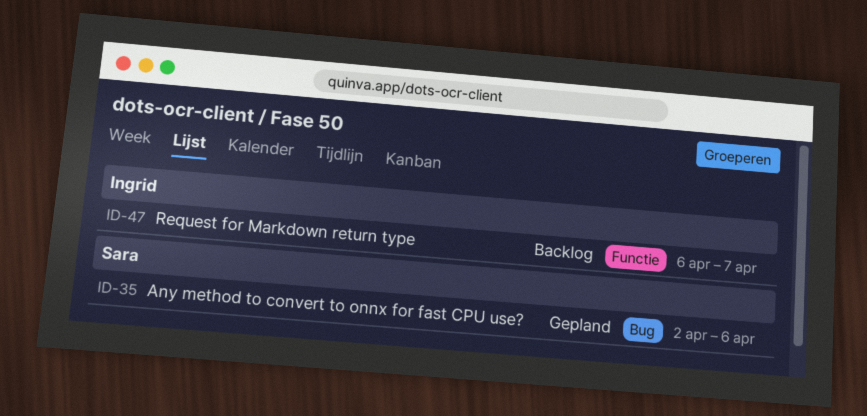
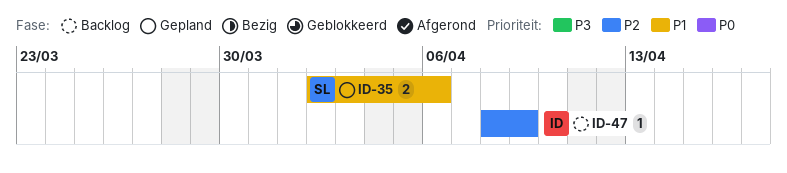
ID-47, start: Apr 6 -> Apr 8
ID-47, due: Apr 7 -> Apr 9

